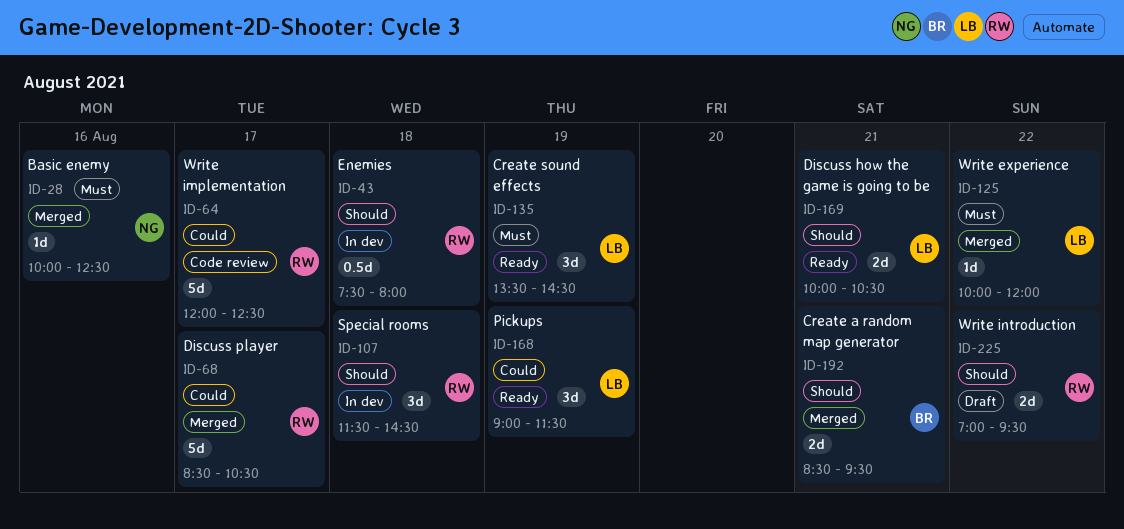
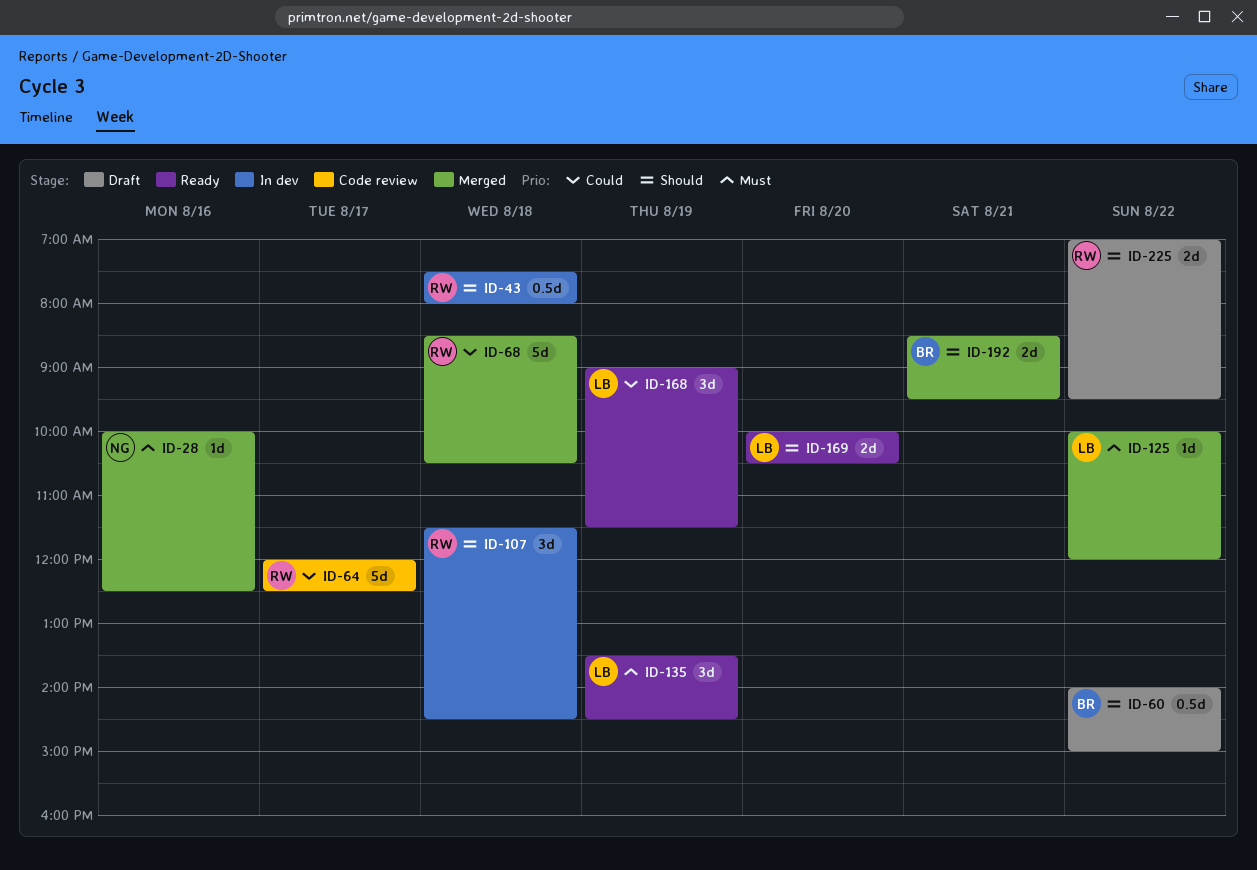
ID-60: none -> present
ID-68, day: Aug 17 -> Aug 18
ID-169, day: Aug 21 -> Aug 20

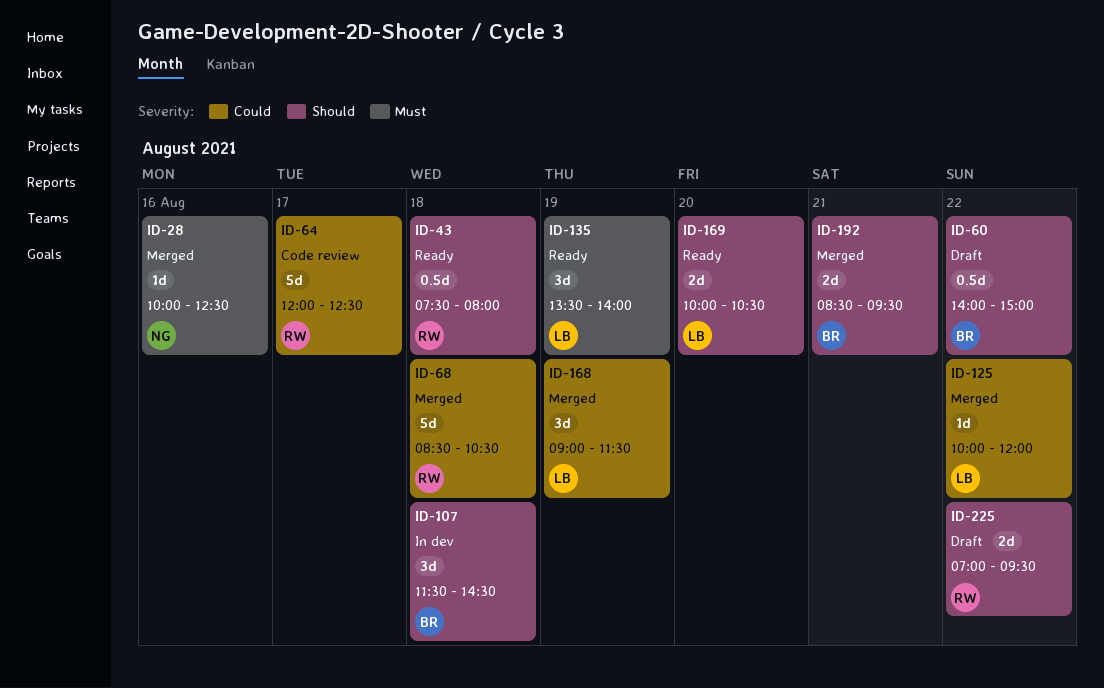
ID-43, status: In dev -> Ready
ID-107, owner: RW -> BR
ID-125, priority: Must -> Could
ID-135, ends: 14:30 -> 14:00
ID-168, status: Ready -> Merged

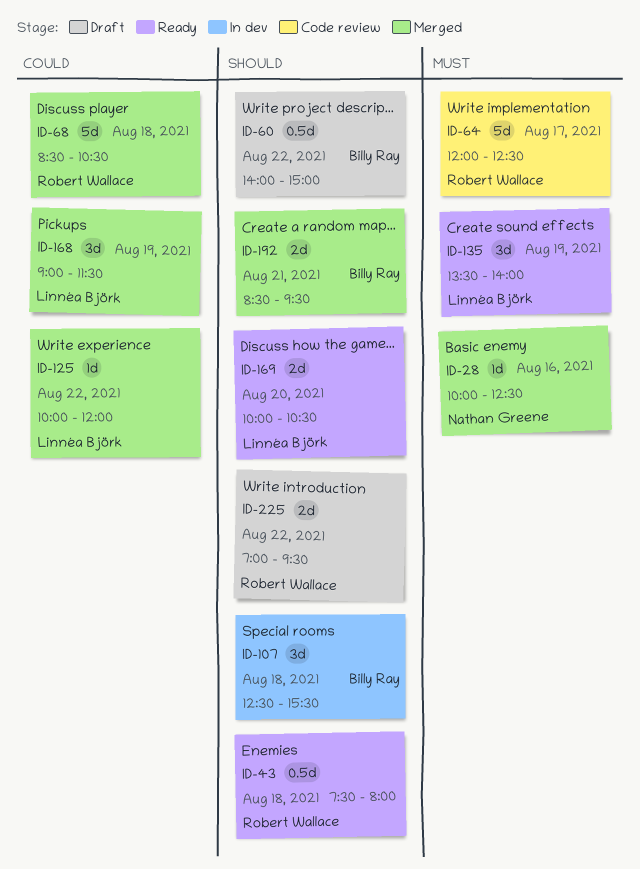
ID-64, priority: Could -> Must
ID-107, begins: 11:30 -> 12:30
ID-107, ends: 14:30 -> 15:30

